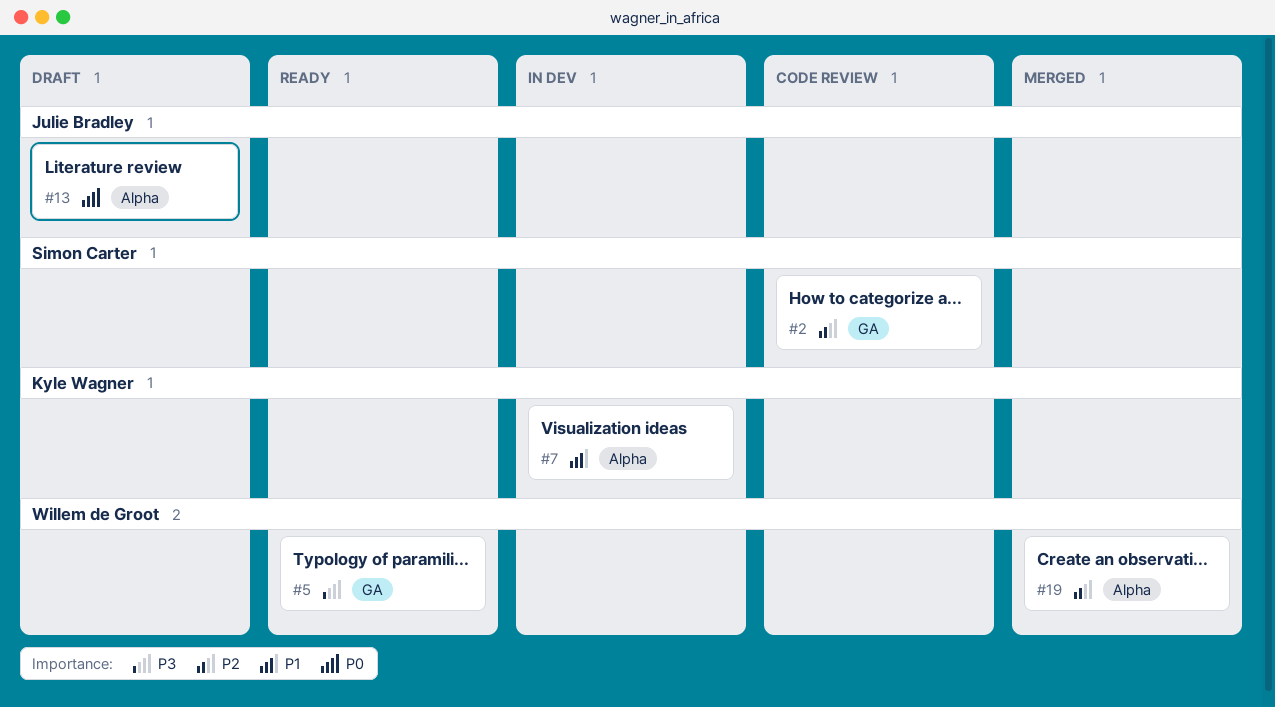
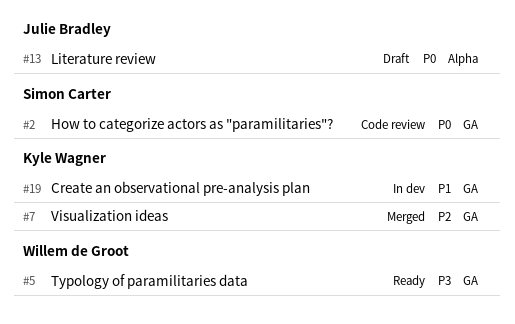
#2, priority: P2 -> P0
#7, status: In dev -> Merged
#7, priority: P1 -> P2
#7, label: Alpha -> GA
#19, status: Merged -> In dev
#19, owner: Willem de Groot -> Kyle Wagner
#19, priority: P2 -> P1
#19, label: Alpha -> GA

